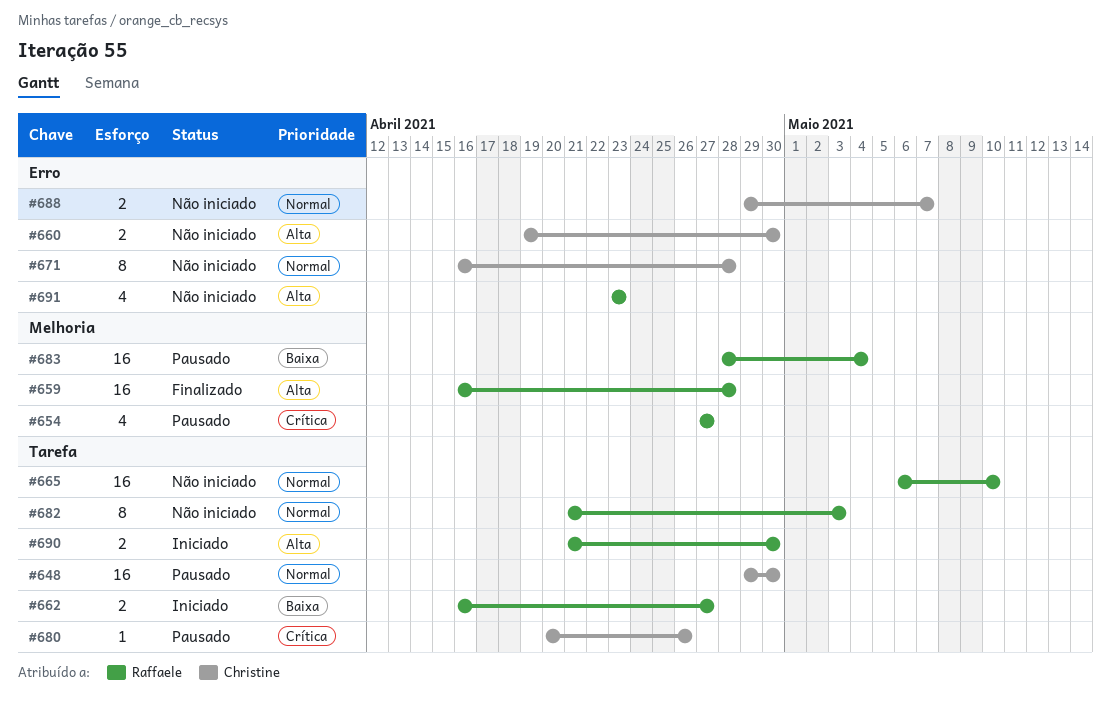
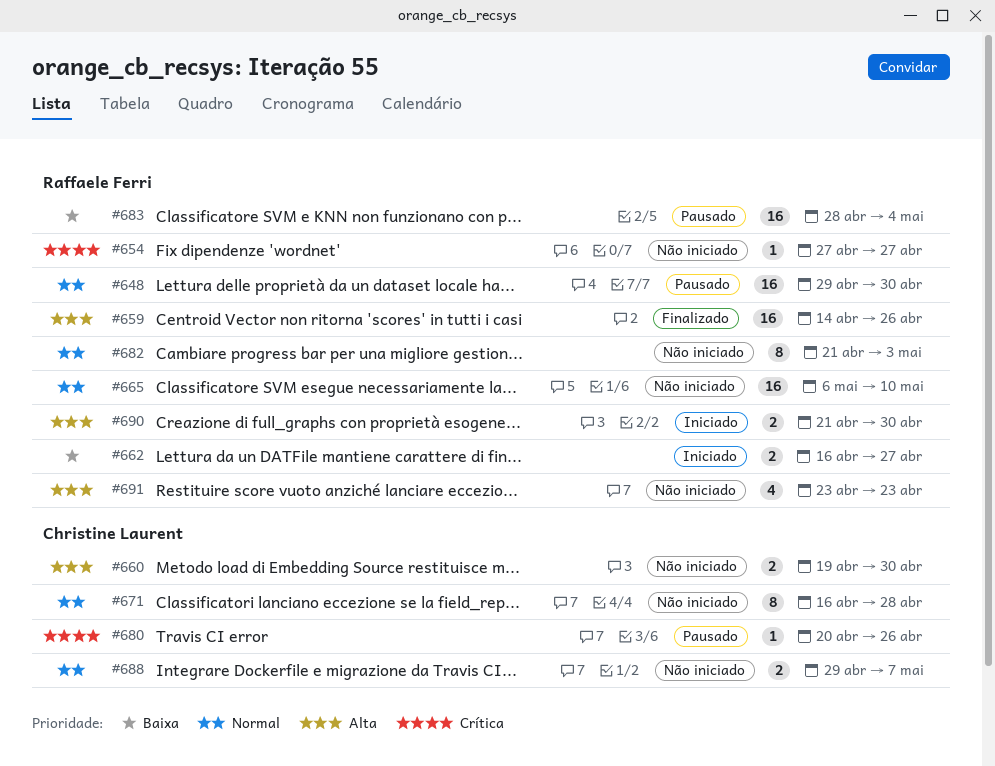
#648, owner: Christine Laurent -> Raffaele Ferri
#654, status: Pausado -> Não iniciado
#654, estimate: 4 -> 1
#659, start: Apr 16 -> Apr 14
#659, due: Apr 28 -> Apr 26

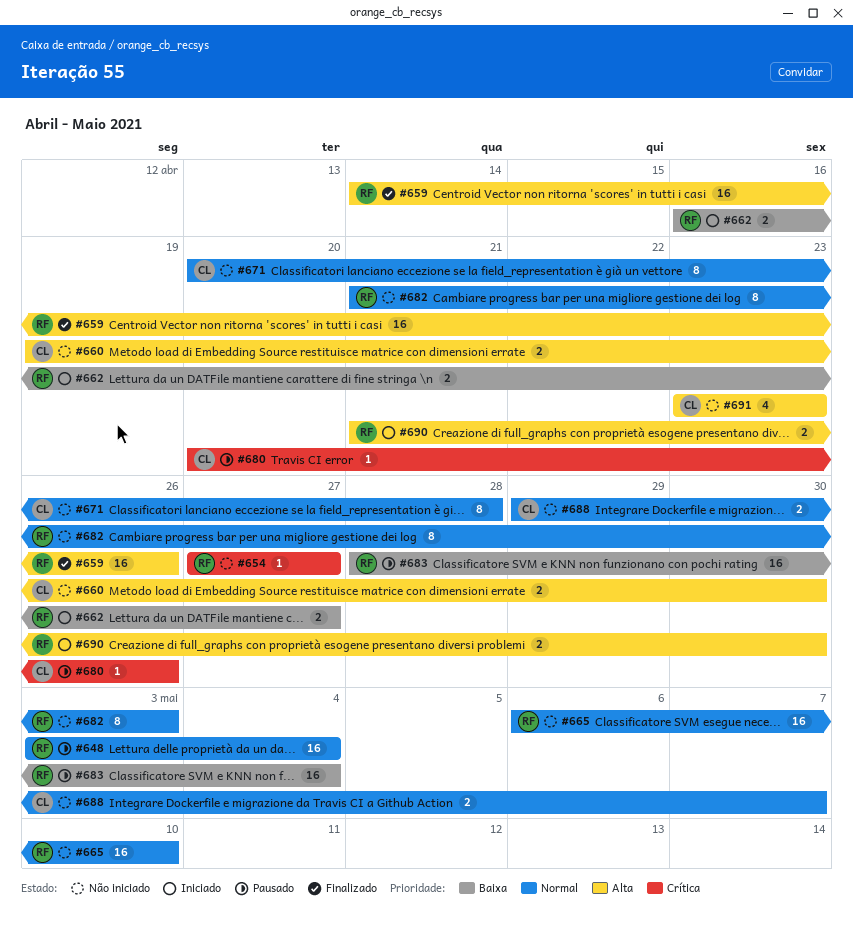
#648, start: Apr 29 -> May 3
#648, due: Apr 30 -> May 4
#671, start: Apr 16 -> Apr 20
#691, owner: Raffaele Ferri -> Christine Laurent

